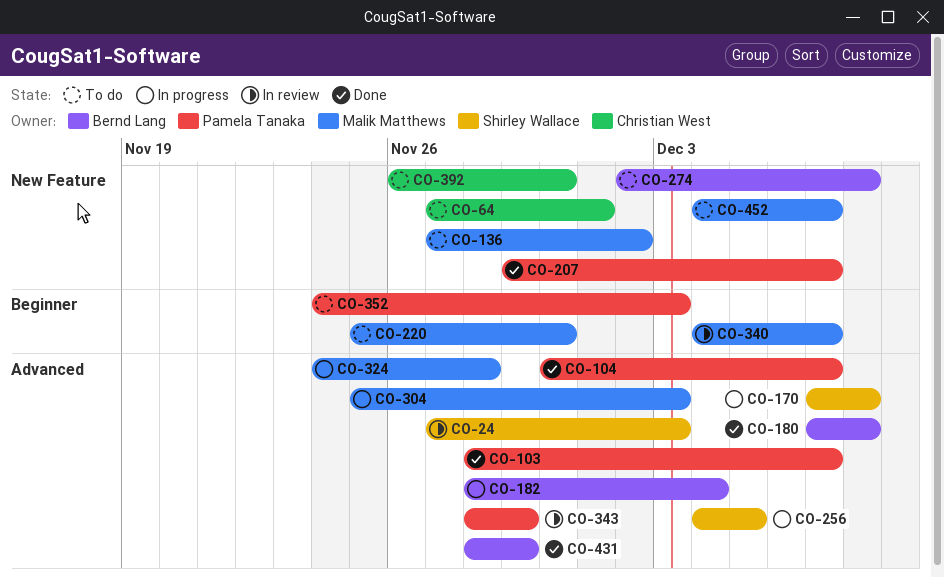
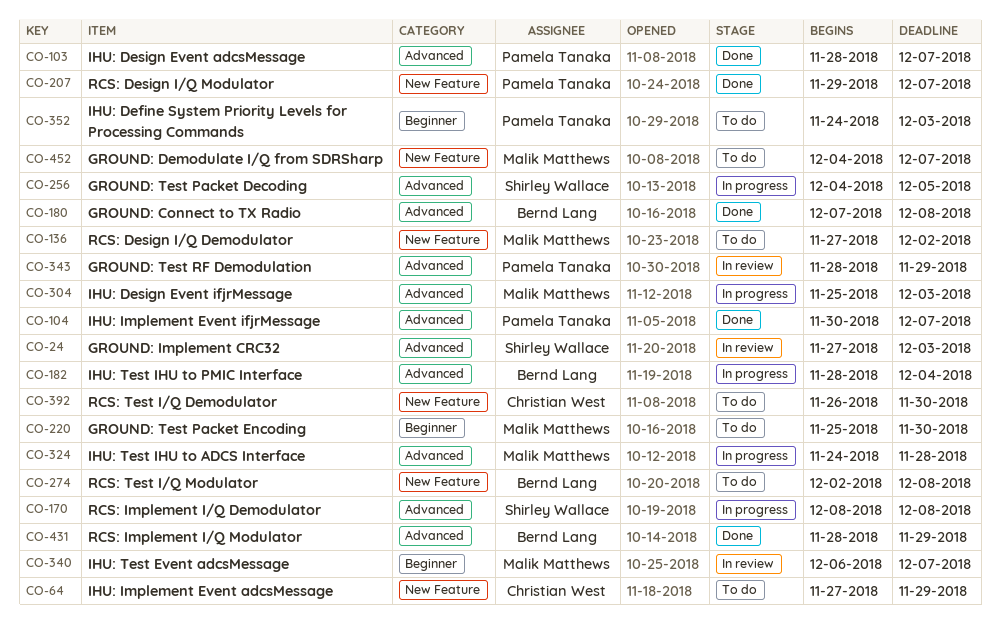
CO-64, due: Dec 1 -> Nov 29
CO-170, start: Dec 7 -> Dec 8
CO-340, start: Dec 4 -> Dec 6

